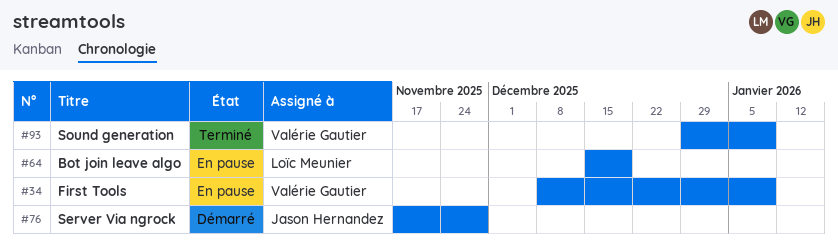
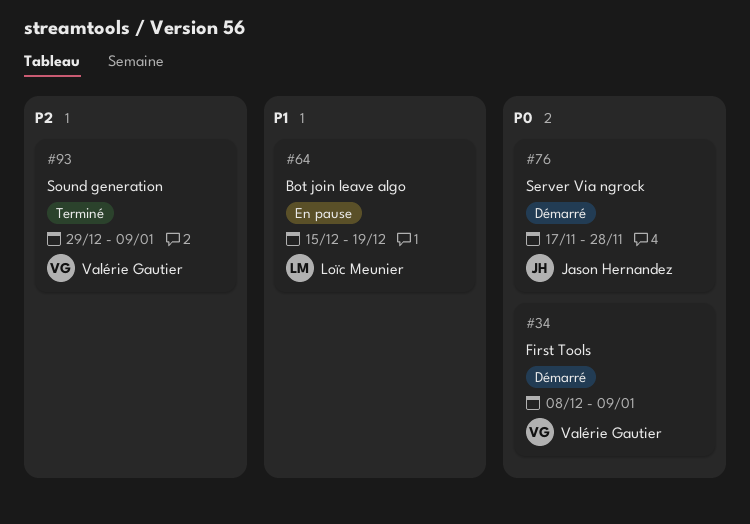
#34, status: En pause -> Démarré

